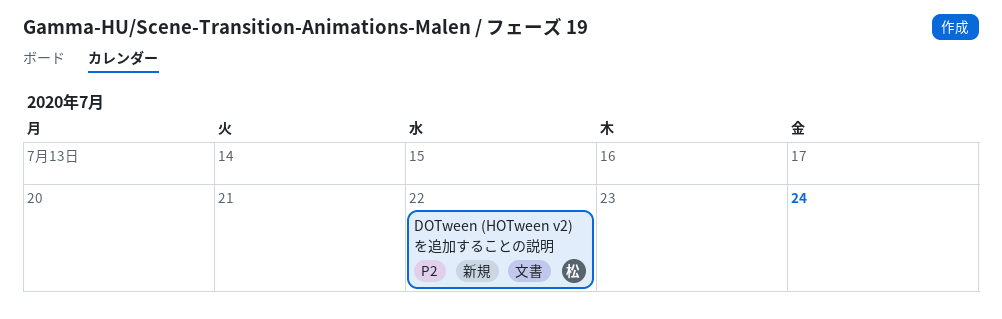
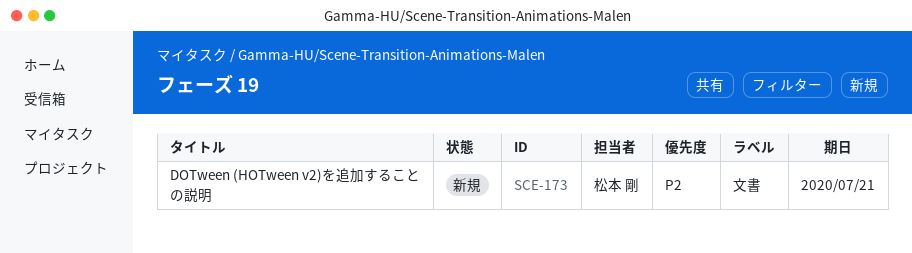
DOTween (HOTween v2)を追加することの説明, due: Jul 22 -> Jul 21

